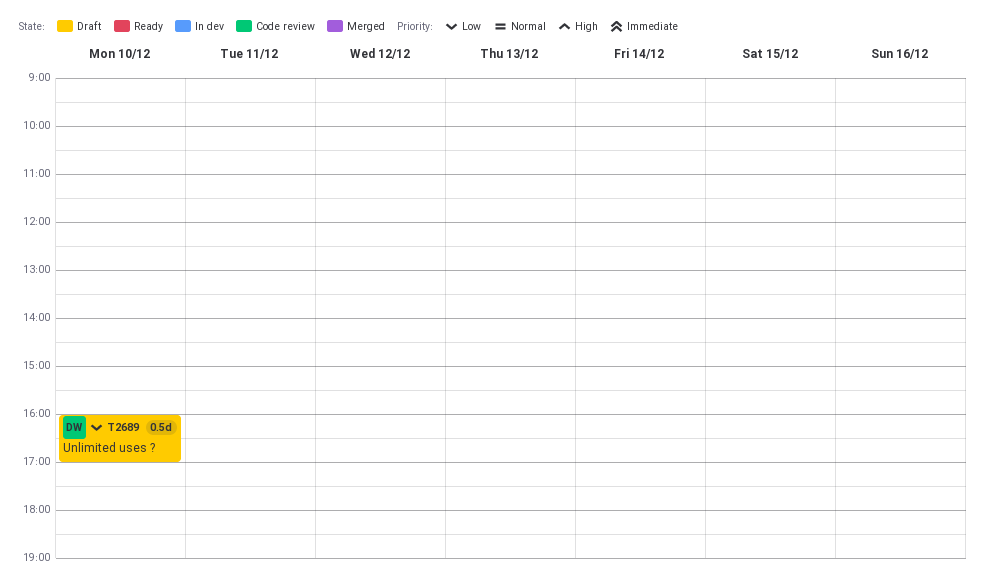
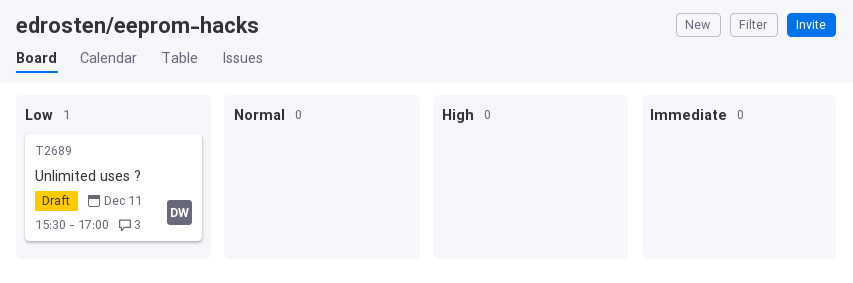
T2689, day: Dec 10 -> Dec 11
T2689, begins: 16:00 -> 15:30

